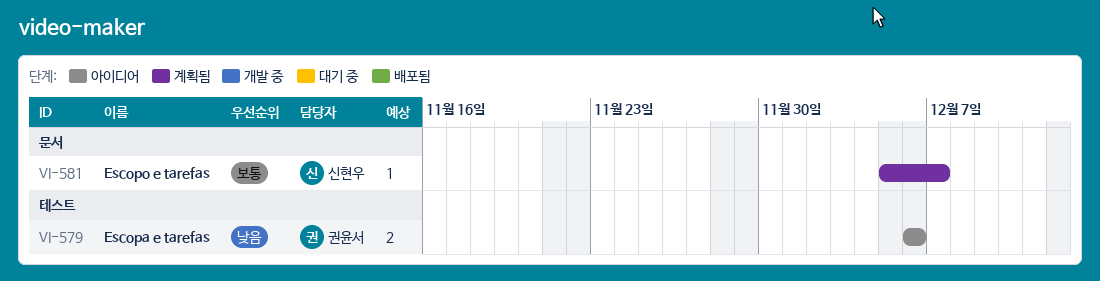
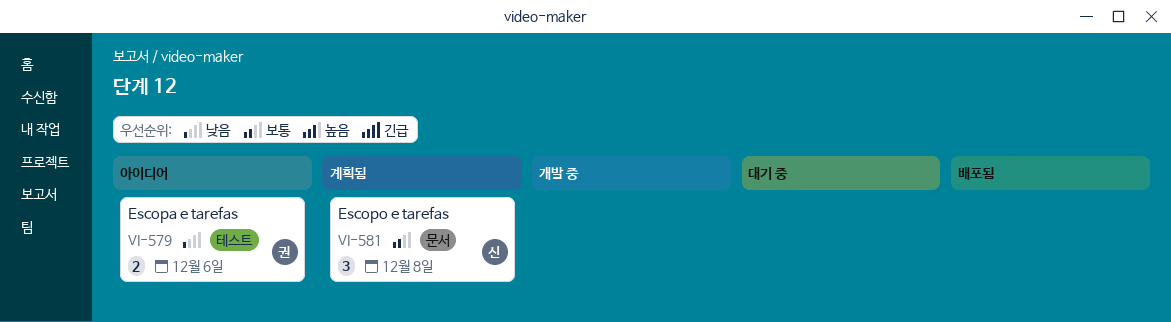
VI-581, estimate: 1 -> 3
VI-581, due: Dec 7 -> Dec 8

